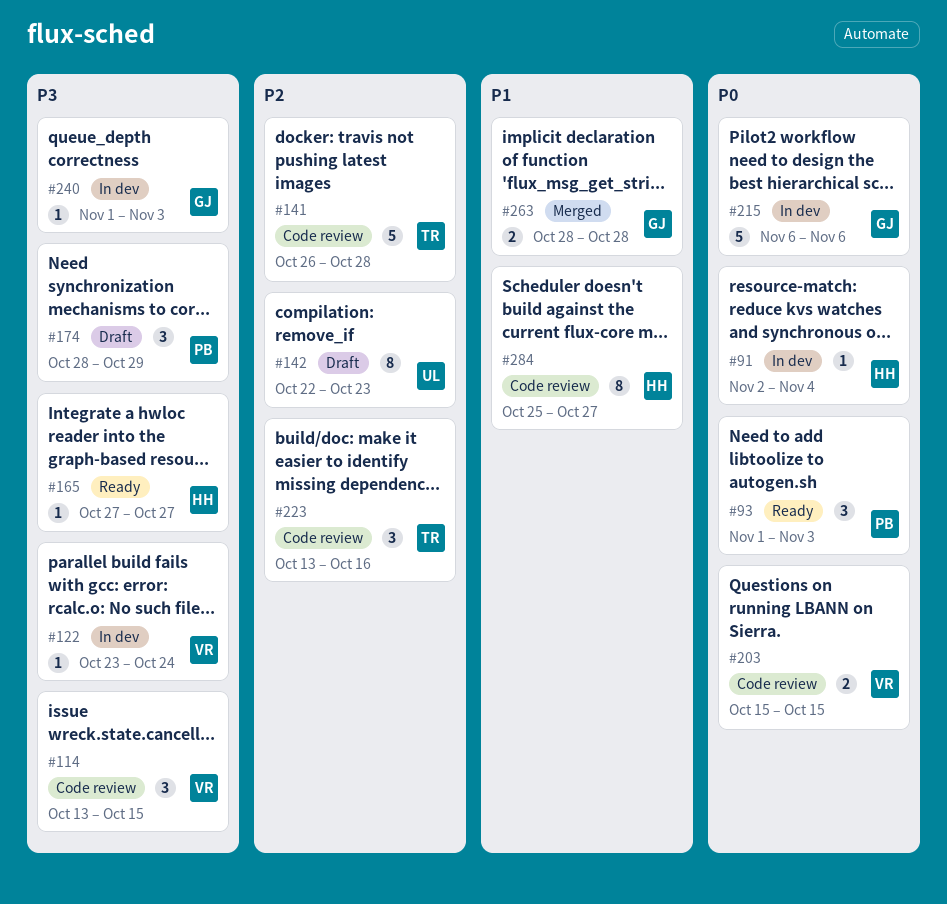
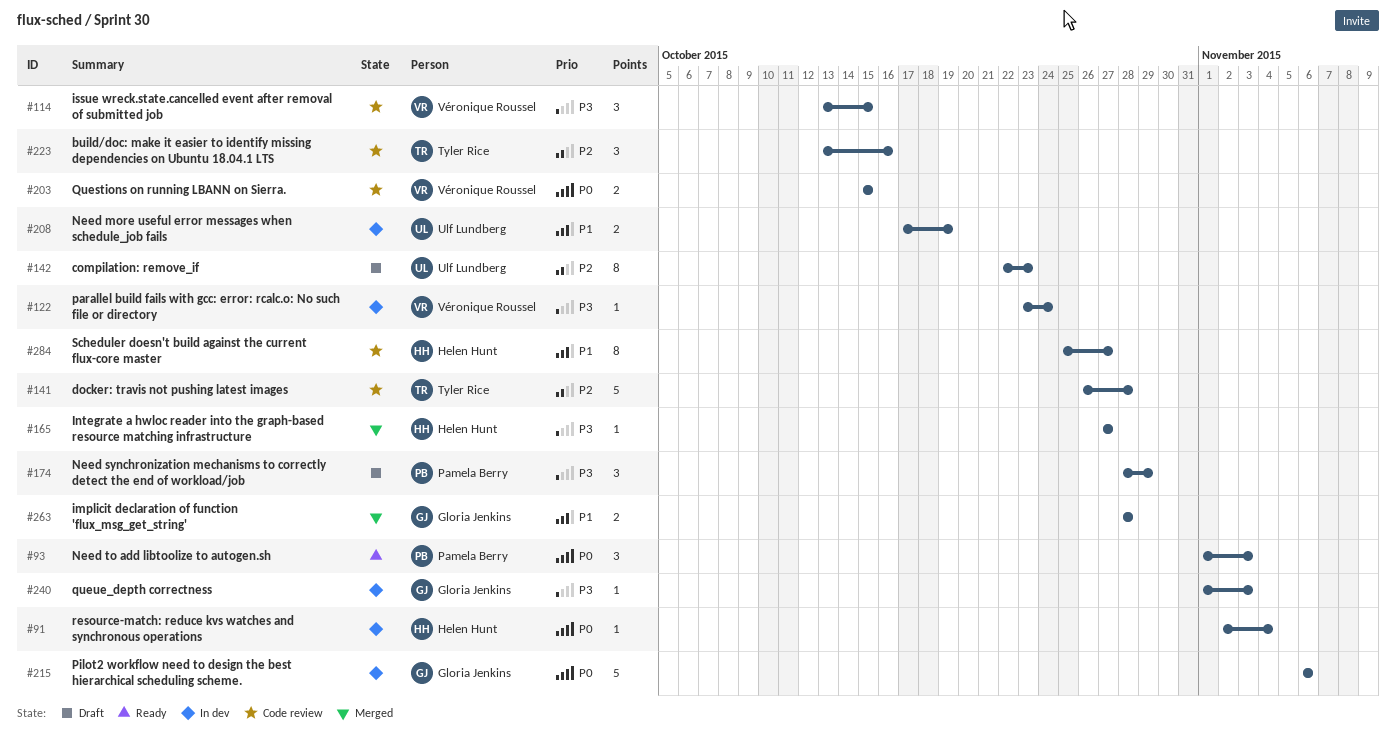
#165, status: Ready -> Merged
#208: none -> present

